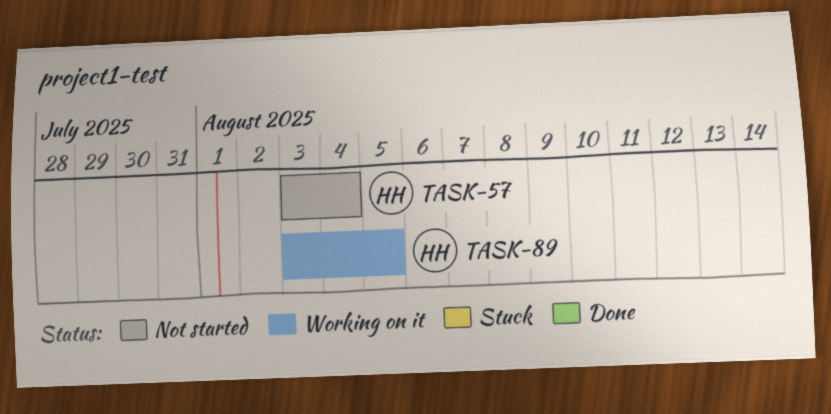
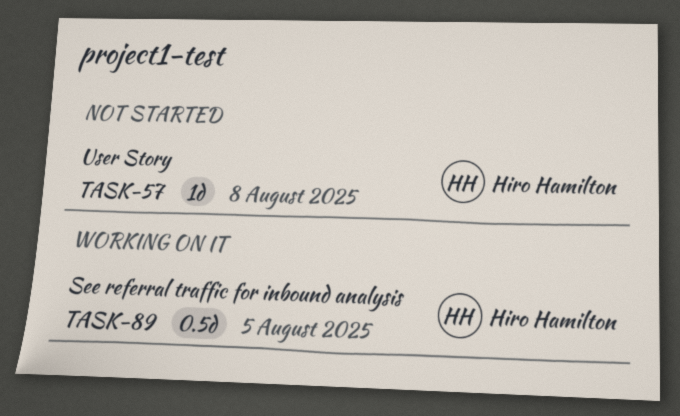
TASK-57, due: Aug 4 -> Aug 8

